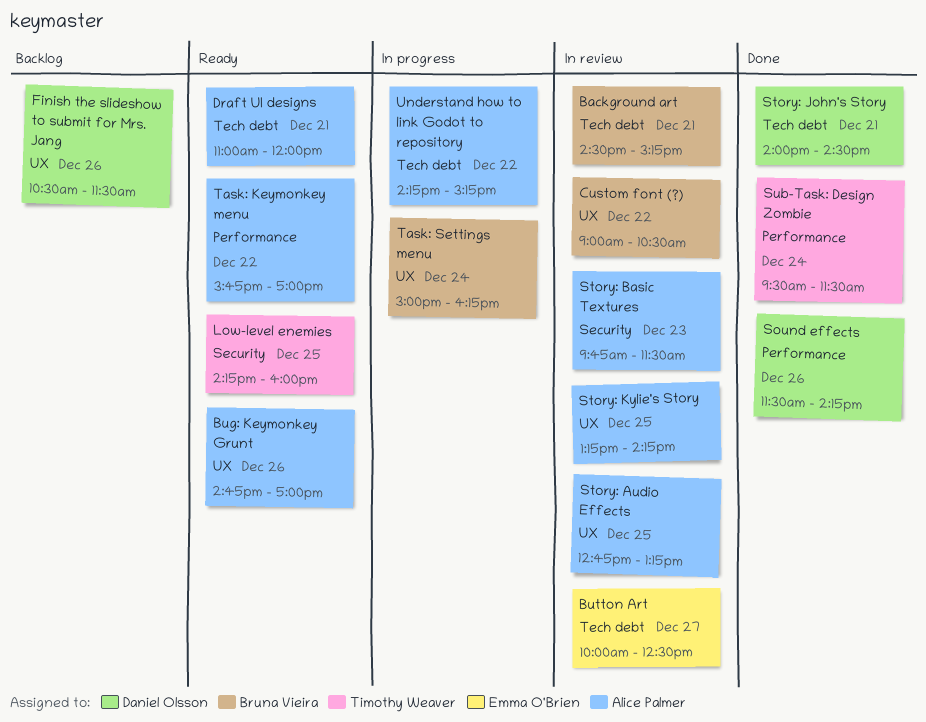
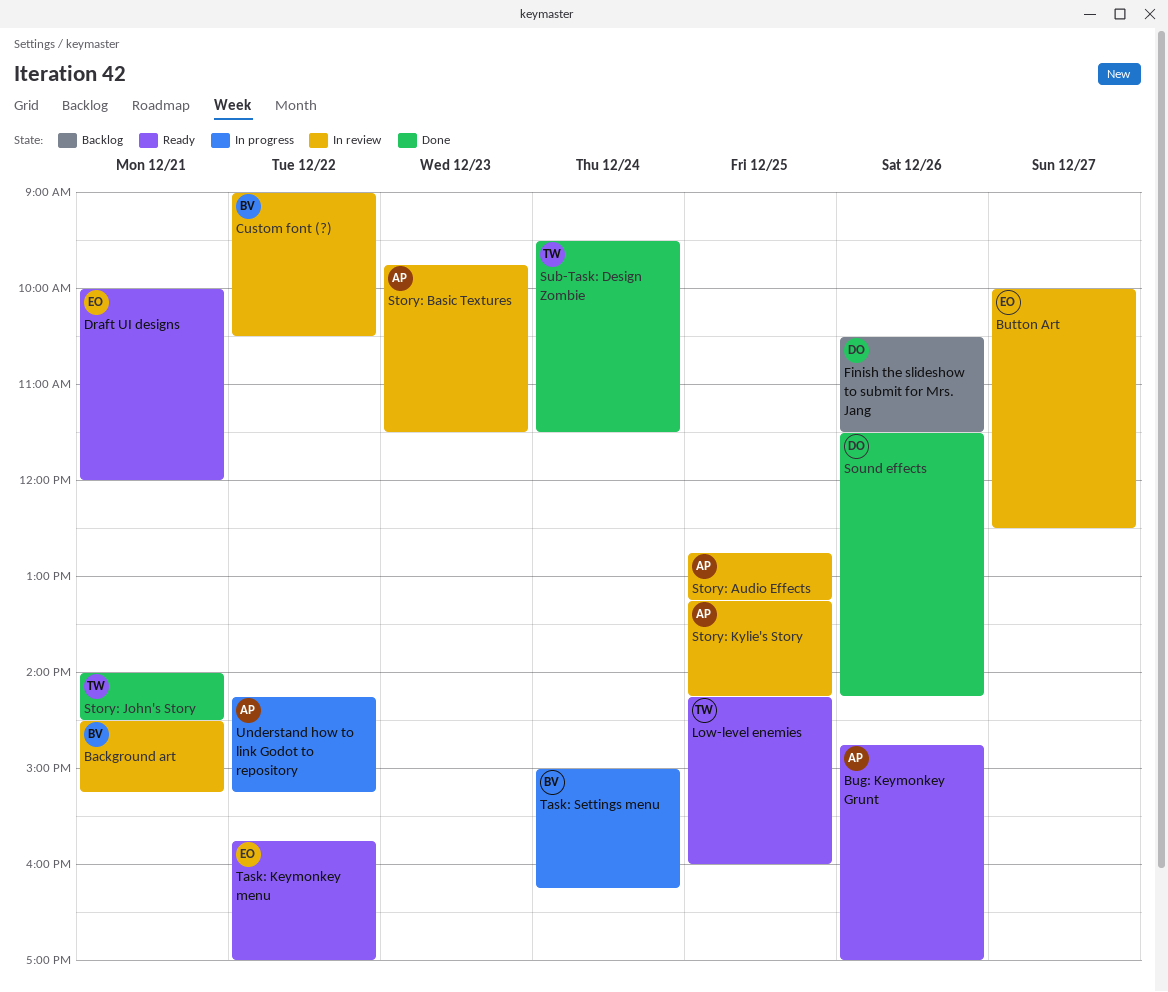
Draft UI designs, owner: Alice Palmer -> Emma O'Brien
Draft UI designs, begins: 11:00 -> 10:00
Story: John's Story, owner: Daniel Olsson -> Timothy Weaver
Task: Keymonkey menu, owner: Alice Palmer -> Emma O'Brien

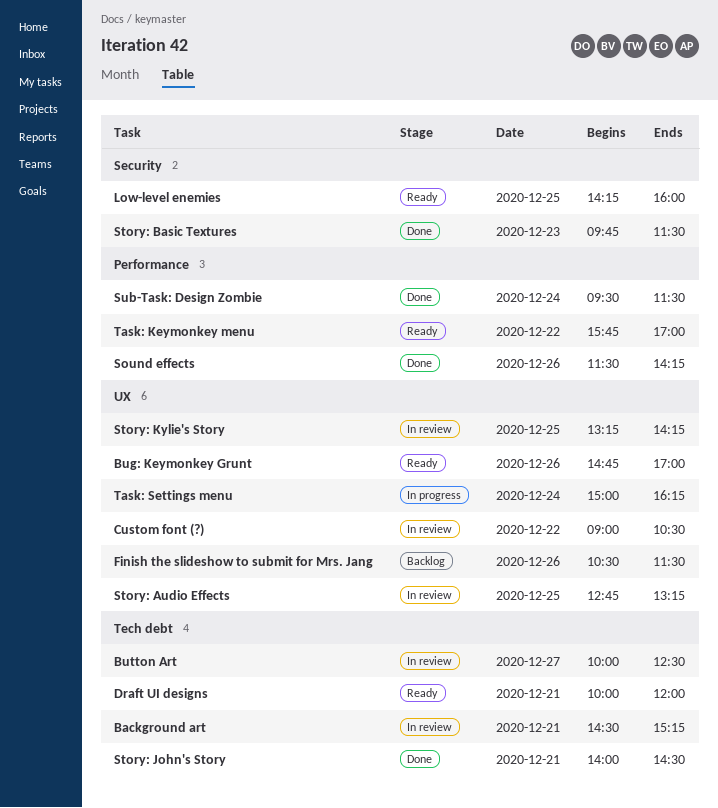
Story: Basic Textures, status: In review -> Done
Understand how to link Godot to repository: present -> none

